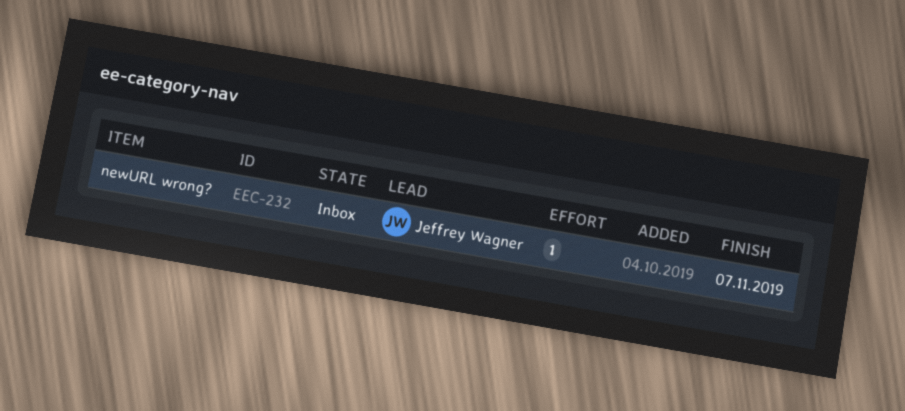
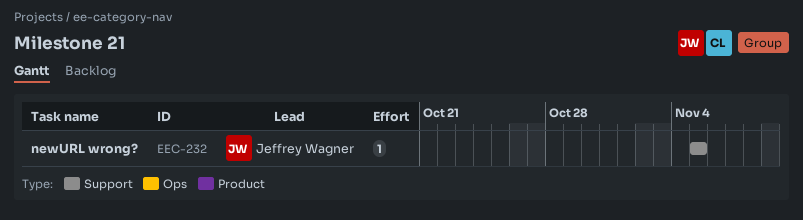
EEC-232, due: Nov 7 -> Nov 5

